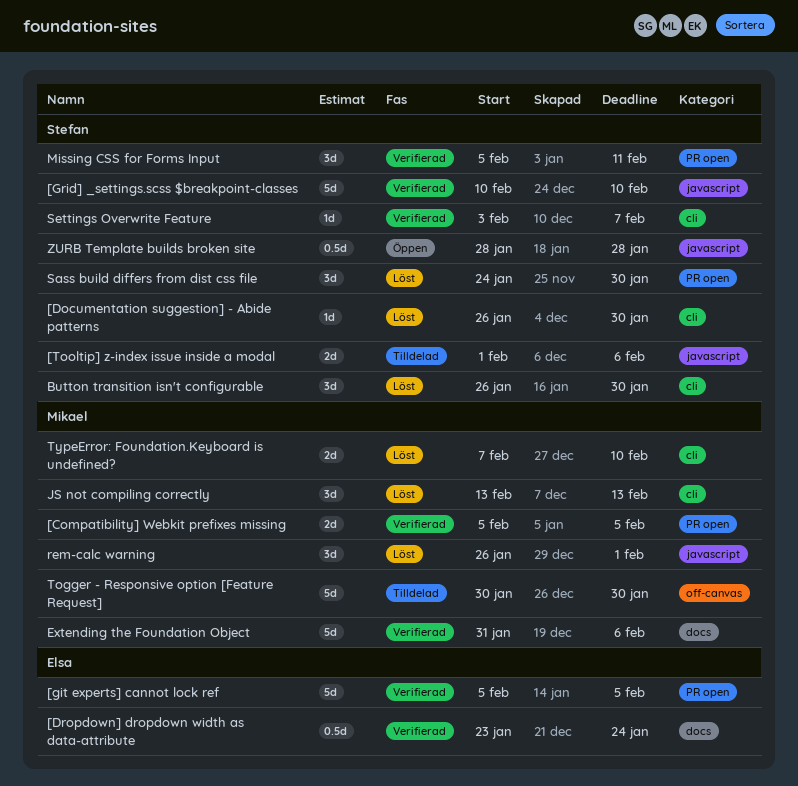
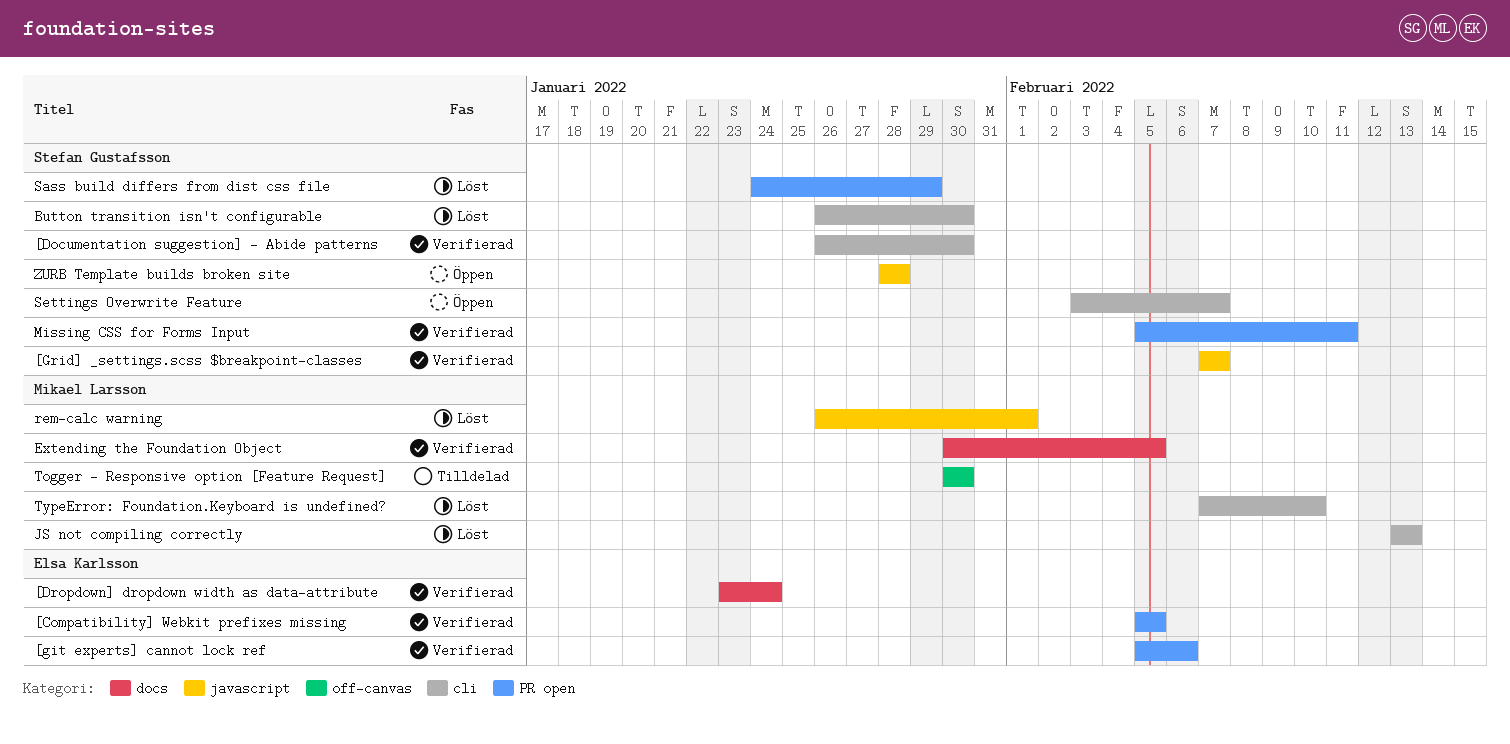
[Compatibility] Webkit prefixes missing, owner: Mikael Larsson -> Elsa Karlsson
[Documentation suggestion] - Abide patterns, status: Löst -> Verifierad
[git experts] cannot lock ref, due: Feb 5 -> Feb 6
[Grid] _settings.scss $breakpoint-classes, start: Feb 10 -> Feb 7
[Grid] _settings.scss $breakpoint-classes, due: Feb 10 -> Feb 7
[Tooltip] z-index issue inside a modal: present -> none
Extending the Foundation Object, start: Jan 31 -> Jan 30
Extending the Foundation Object, due: Feb 6 -> Feb 5
Sass build differs from dist css file, due: Jan 30 -> Jan 29
Settings Overwrite Feature, status: Verifierad -> Öppen

